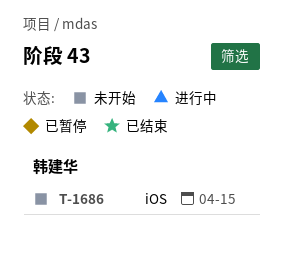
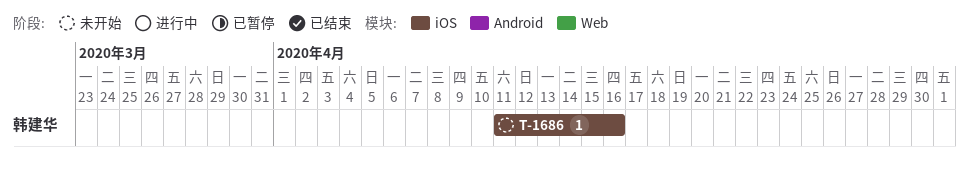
T-1686, due: Apr 15 -> Apr 16

